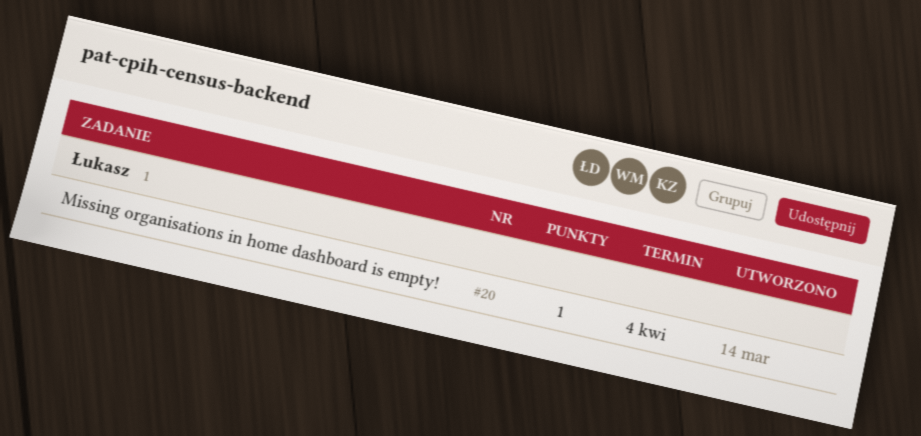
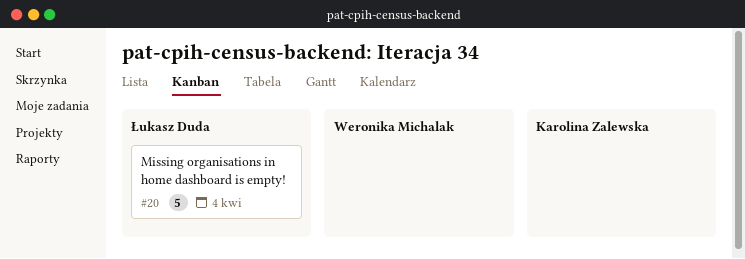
#20, estimate: 1 -> 5

